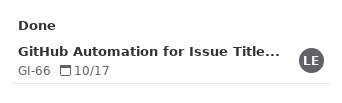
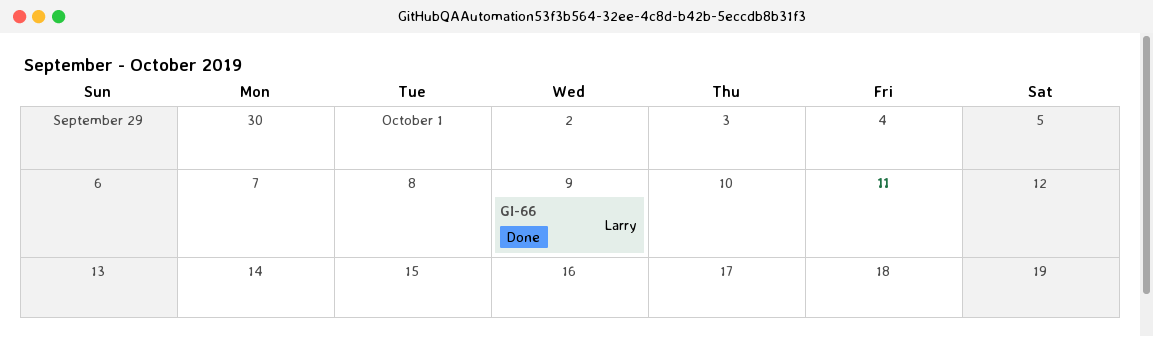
GI-66, due: Oct 17 -> Oct 9

